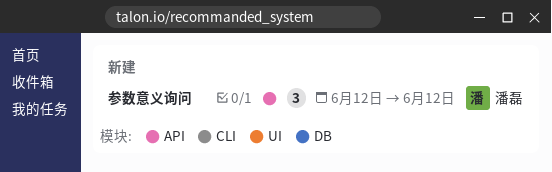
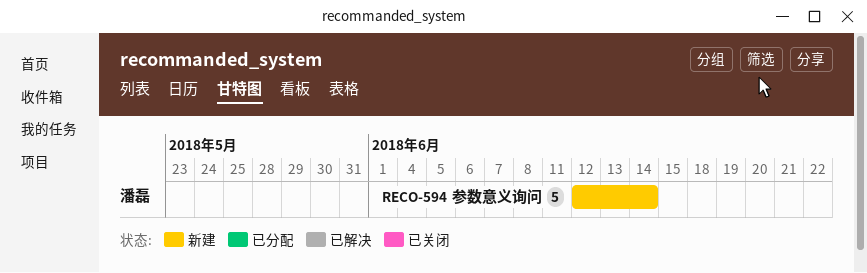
参数意义询问, estimate: 3 -> 5
参数意义询问, due: Jun 12 -> Jun 14

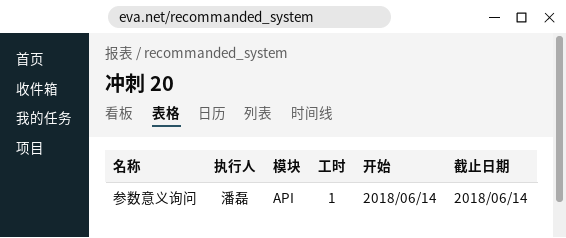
参数意义询问, estimate: 5 -> 1
参数意义询问, start: Jun 12 -> Jun 14

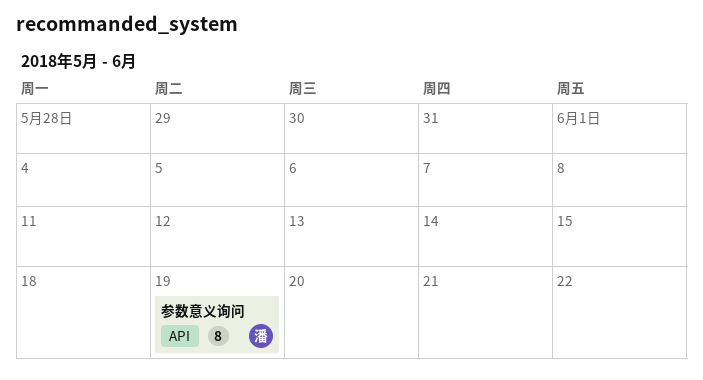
参数意义询问, estimate: 1 -> 8
参数意义询问, due: Jun 14 -> Jun 19

